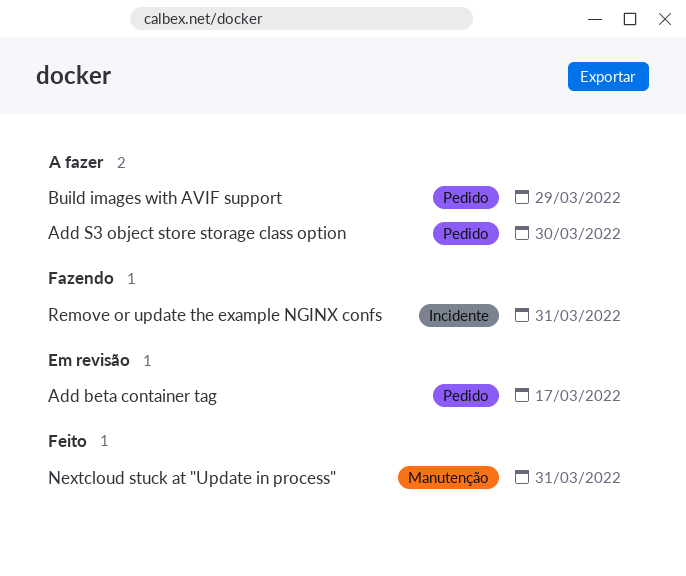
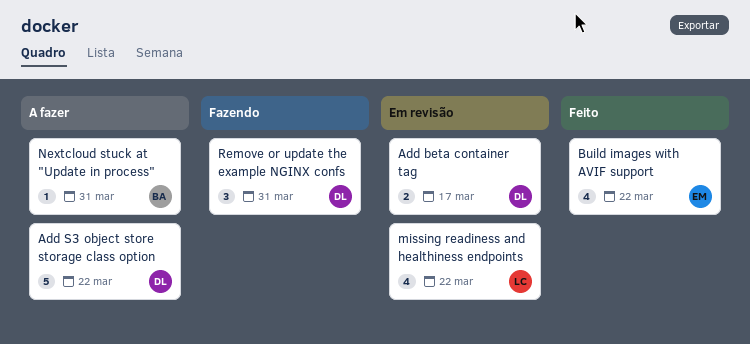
Add S3 object store storage class option, due: Mar 30 -> Mar 22
Build images with AVIF support, status: A fazer -> Feito
Build images with AVIF support, due: Mar 29 -> Mar 22
missing readiness and healthiness endpoints: none -> present
Nextcloud stuck at "Update in process", status: Feito -> A fazer

